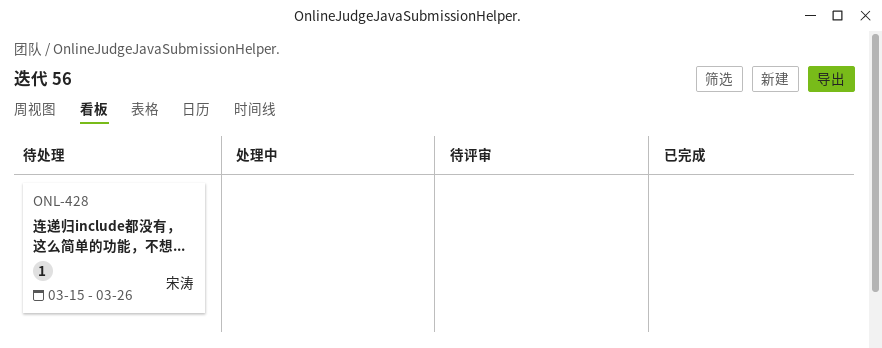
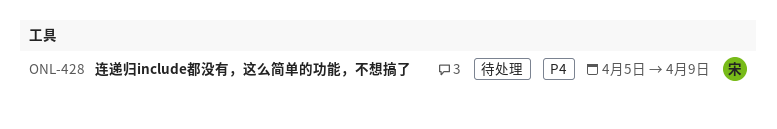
ONL-428, start: Mar 15 -> Apr 5
ONL-428, due: Mar 26 -> Apr 9

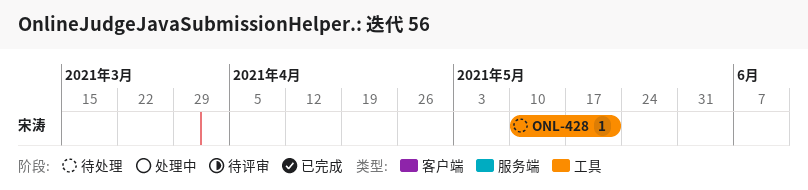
ONL-428, start: Apr 5 -> May 10
ONL-428, due: Apr 9 -> May 21

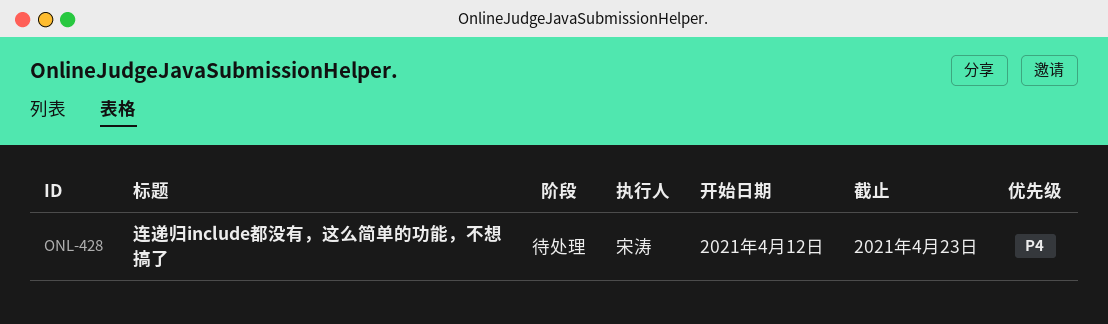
ONL-428, start: May 10 -> Apr 12
ONL-428, due: May 21 -> Apr 23

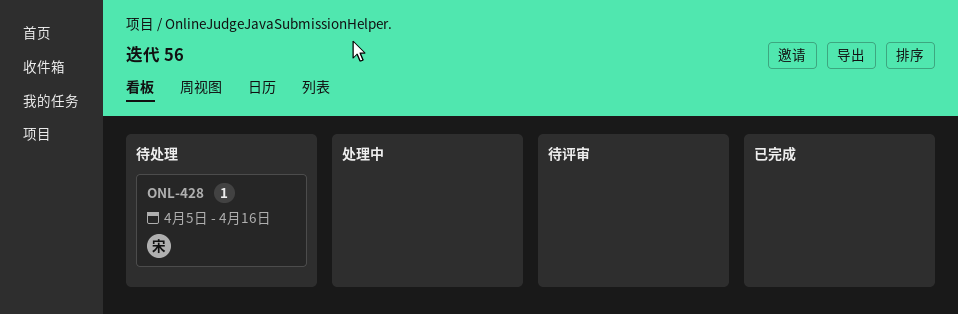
ONL-428, start: Apr 12 -> Apr 5
ONL-428, due: Apr 23 -> Apr 16

